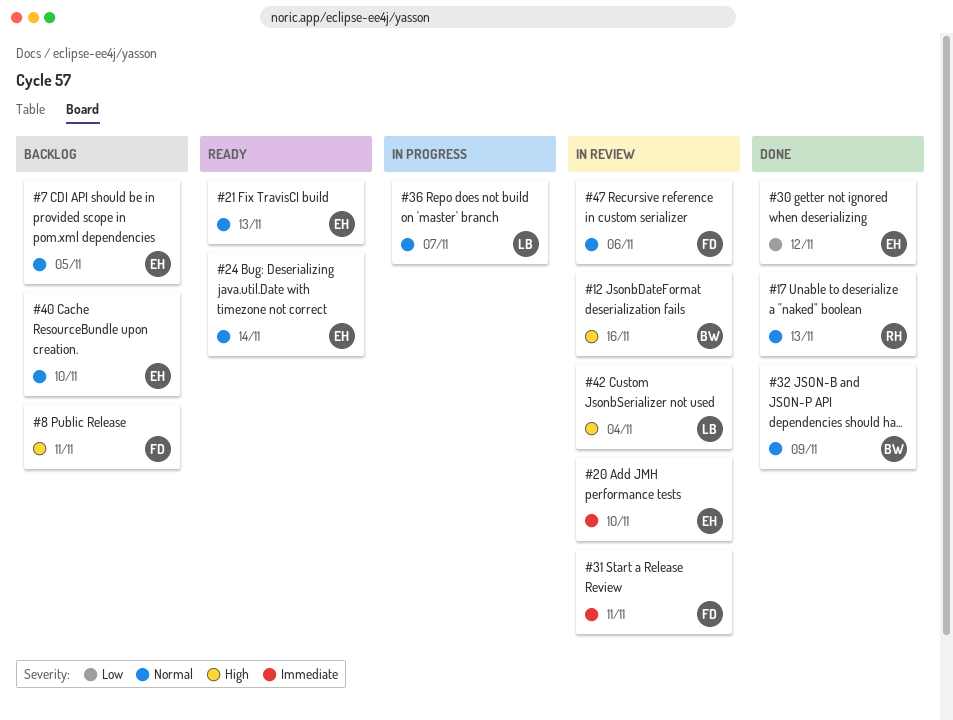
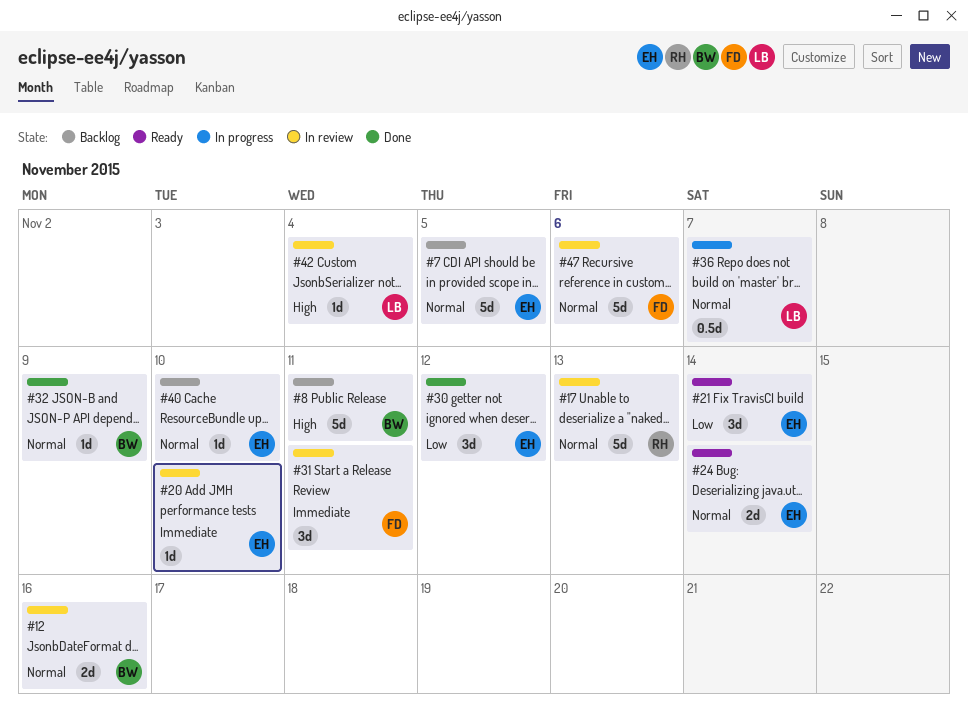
#8, owner: FD -> BW
#12, priority: High -> Normal
#17, status: Done -> In review
#21, priority: Normal -> Low
#21, due: Nov 13 -> Nov 14

